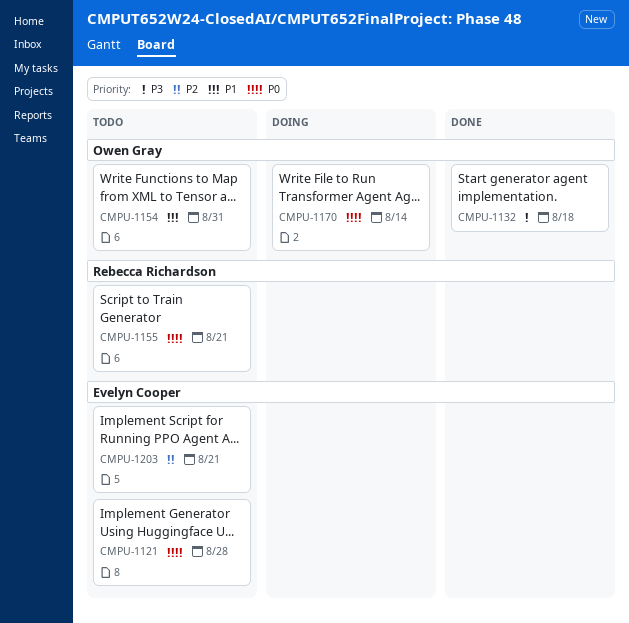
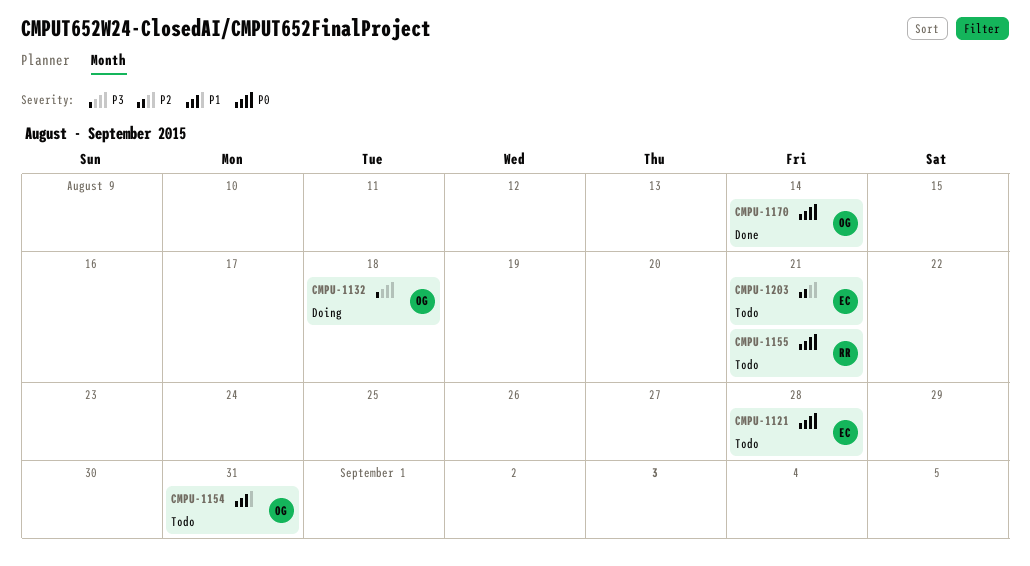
CMPU-1132, status: Done -> Doing
CMPU-1170, status: Doing -> Done

